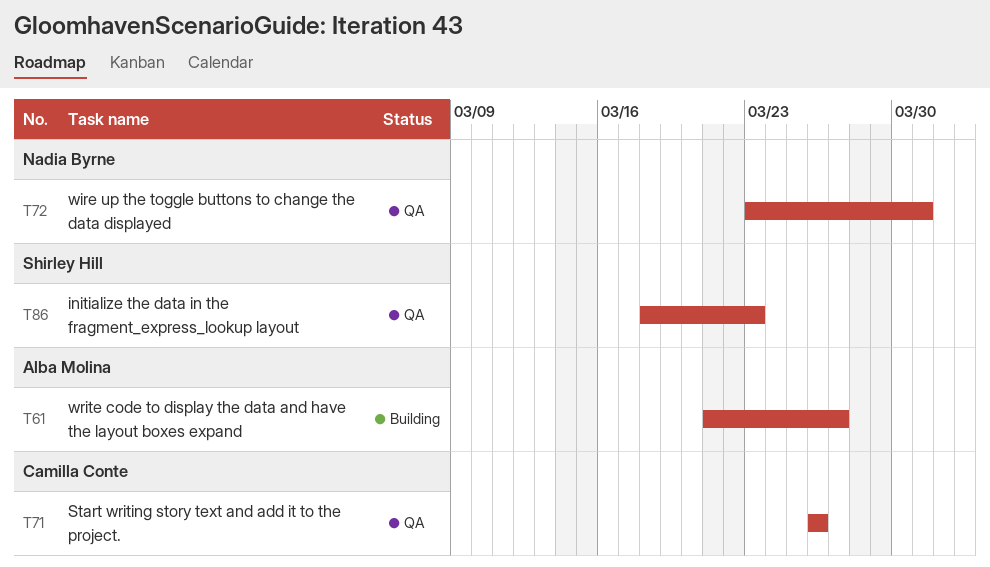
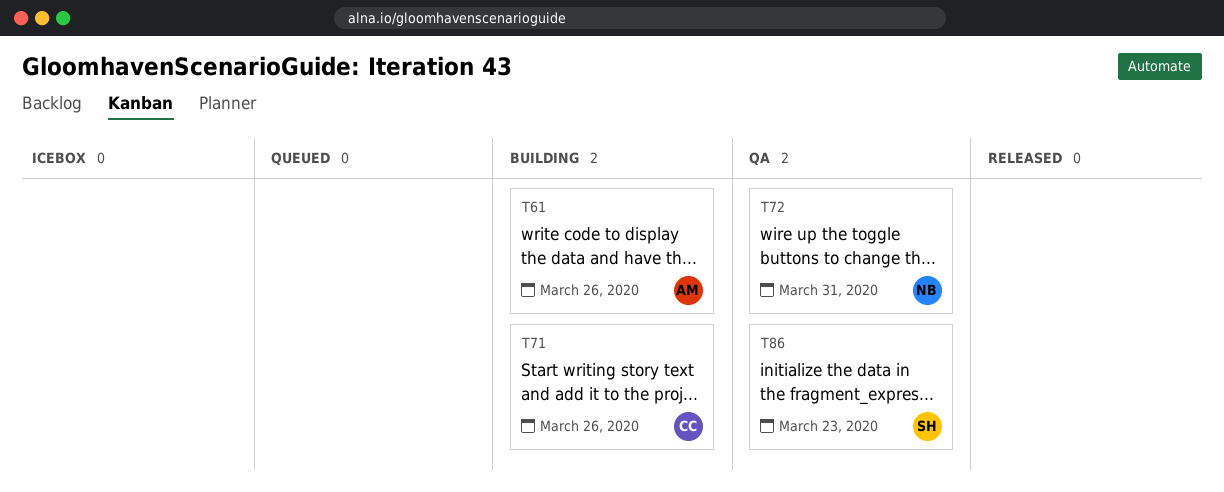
T61, due: Mar 27 -> Mar 26
T71, status: QA -> Building

